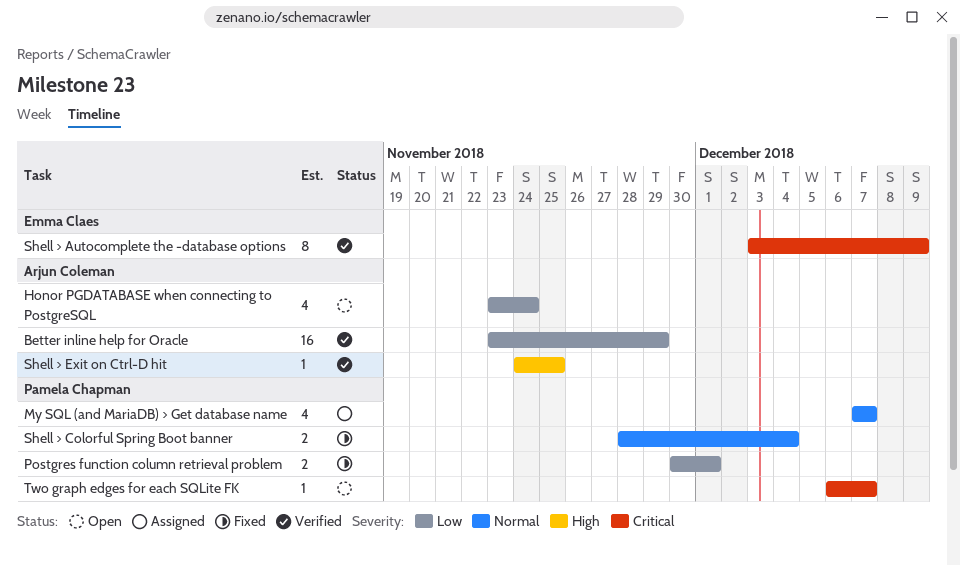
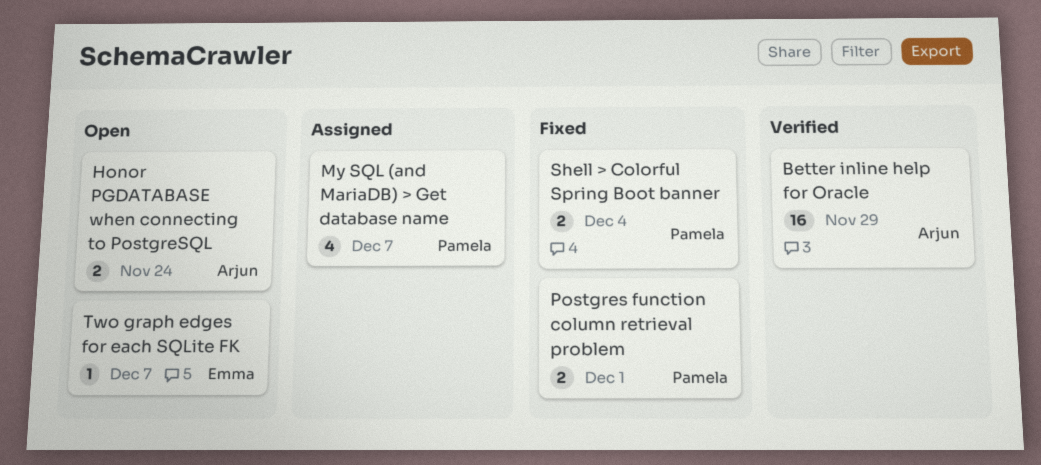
Honor PGDATABASE when connecting to PostgreSQL, estimate: 4 -> 2
Shell > Autocomplete the -database options: present -> none
Shell > Exit on Ctrl-D hit: present -> none
Two graph edges for each SQLite FK, owner: Pamela Chapman -> Emma Claes

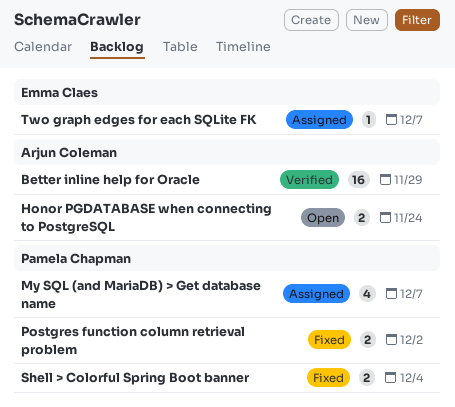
Postgres function column retrieval problem, due: Dec 1 -> Dec 2
Two graph edges for each SQLite FK, status: Open -> Assigned

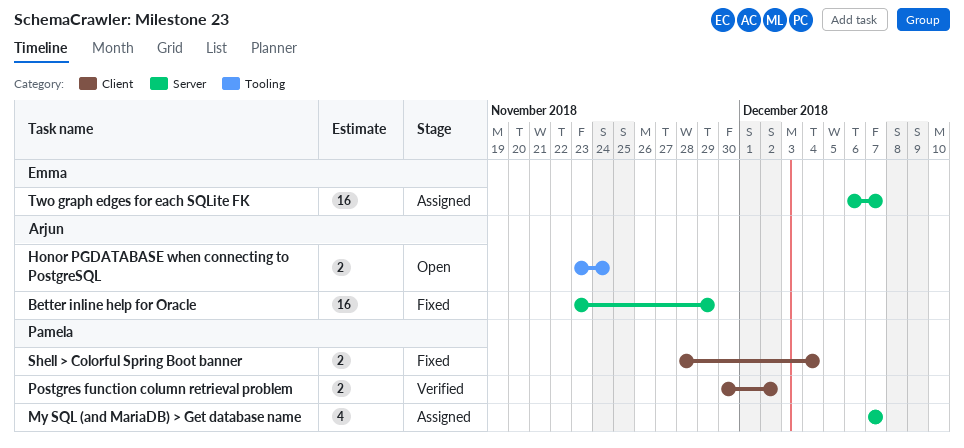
Better inline help for Oracle, status: Verified -> Fixed
Postgres function column retrieval problem, status: Fixed -> Verified
Two graph edges for each SQLite FK, estimate: 1 -> 16

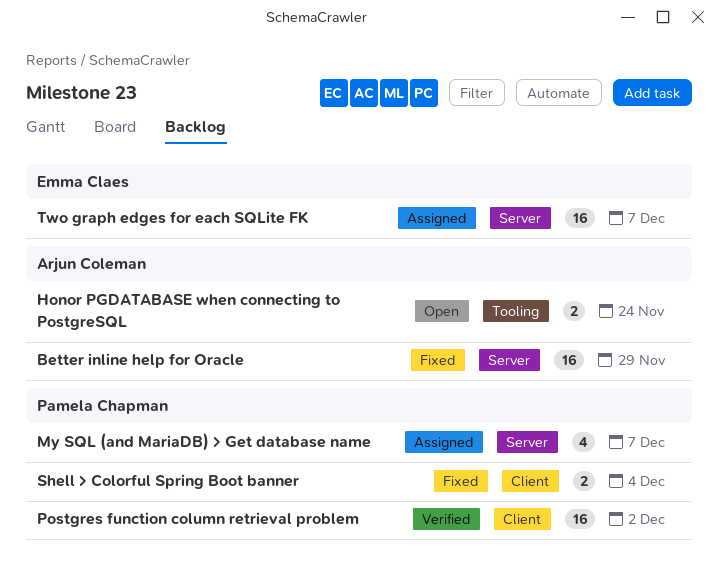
Postgres function column retrieval problem, estimate: 2 -> 16

